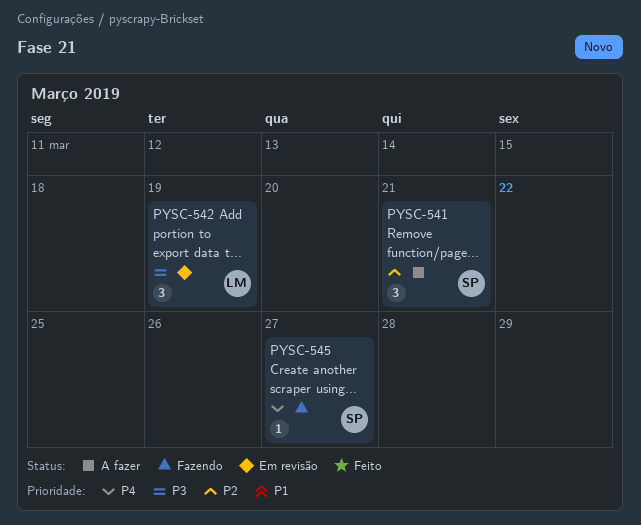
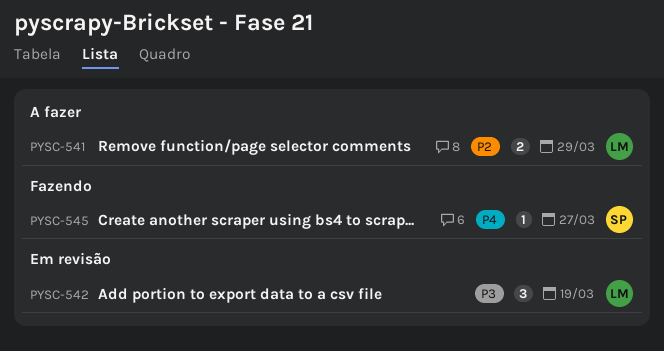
PYSC-541, owner: SP -> LM
PYSC-541, estimate: 3 -> 2
PYSC-541, due: Mar 21 -> Mar 29

